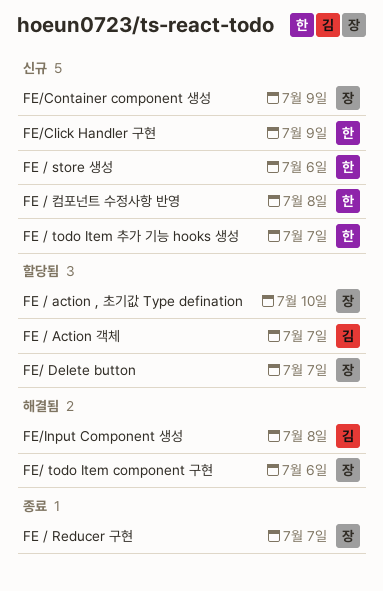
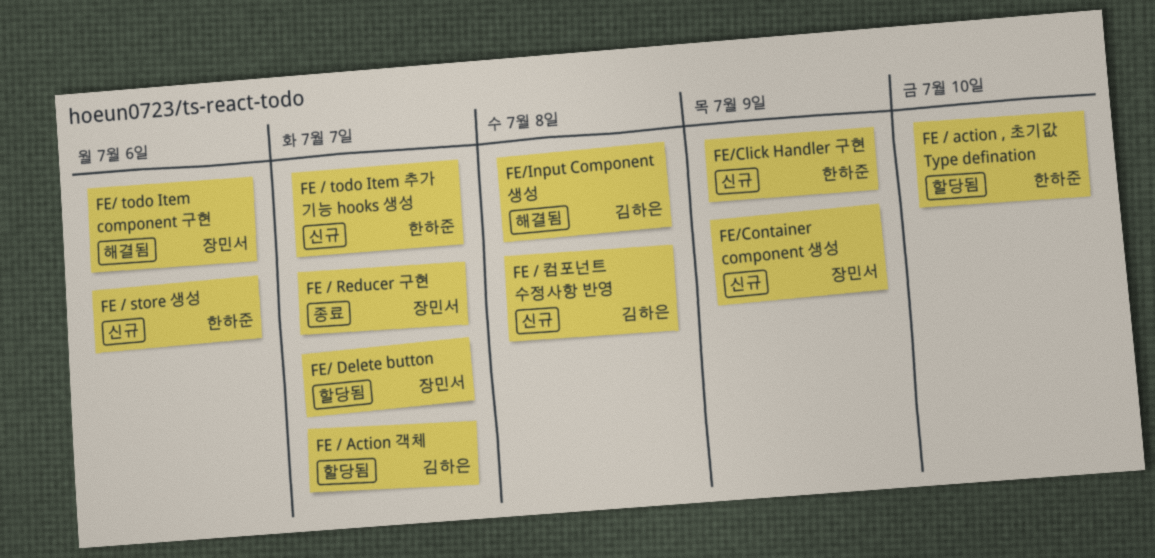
FE / action , 초기값 Type defination, owner: 장민서 -> 한하준
FE / 컴포넌트 수정사항 반영, owner: 한하준 -> 김하은

